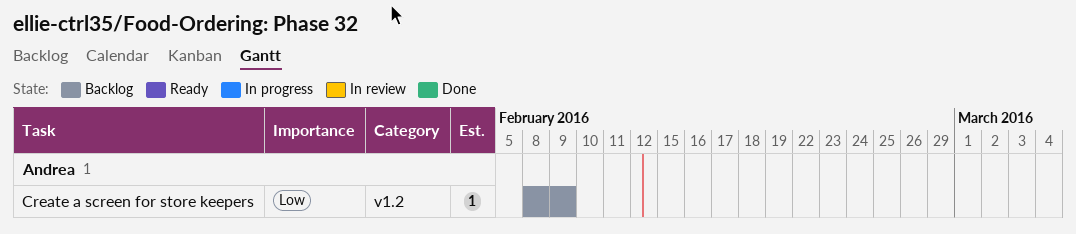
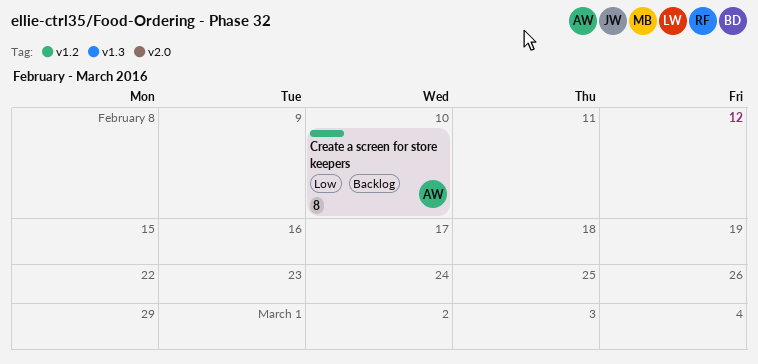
Create a screen for store keepers, estimate: 1 -> 8
Create a screen for store keepers, due: Feb 9 -> Feb 10

